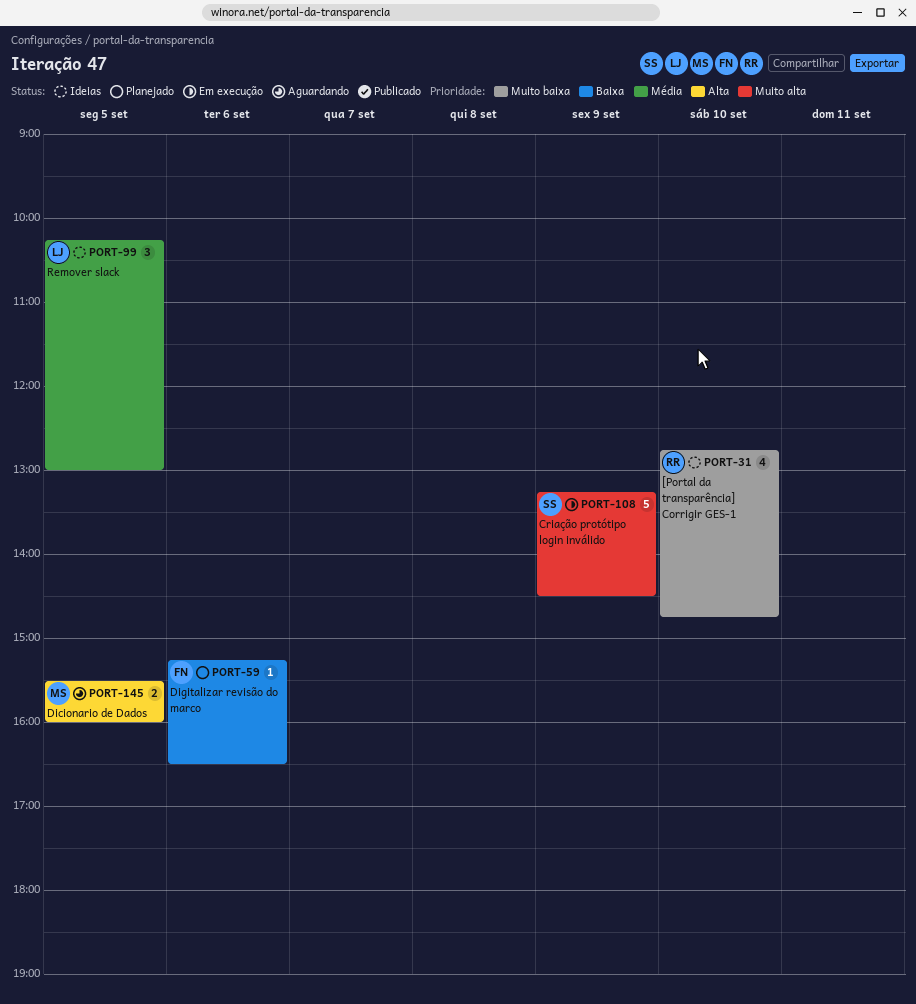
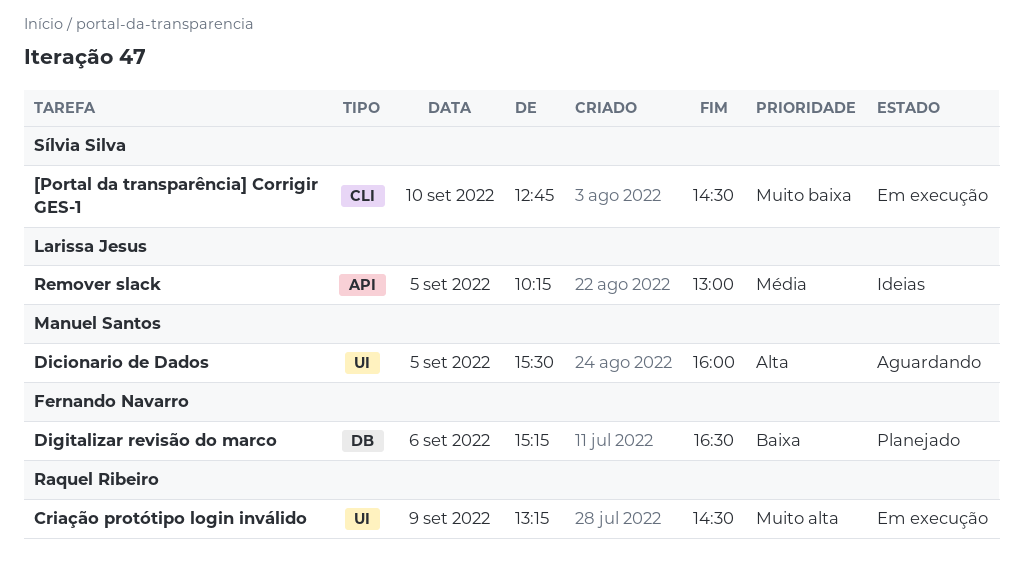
[Portal da transparência] Corrigir GES-1, status: Ideias -> Em execução
[Portal da transparência] Corrigir GES-1, owner: Raquel Ribeiro -> Sílvia Silva
[Portal da transparência] Corrigir GES-1, ends: 14:45 -> 14:30
Criação protótipo login inválido, owner: Sílvia Silva -> Raquel Ribeiro

